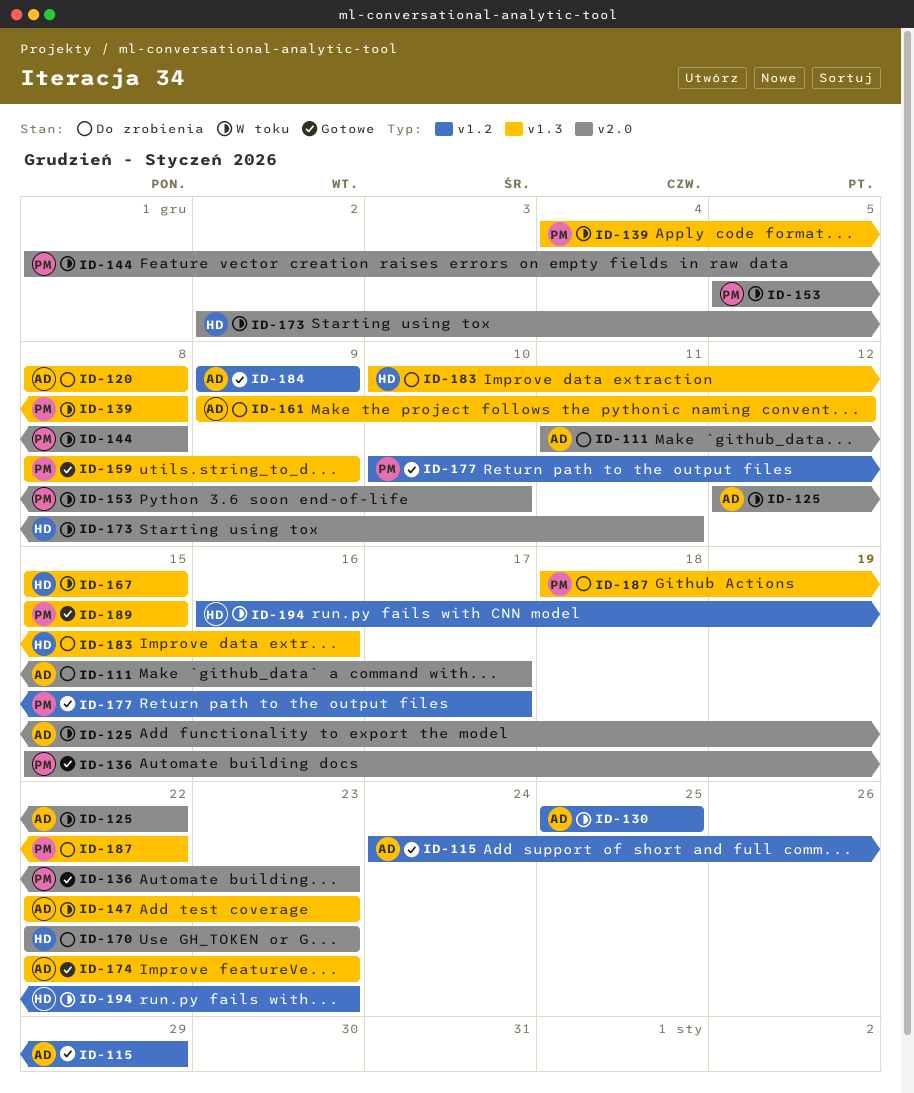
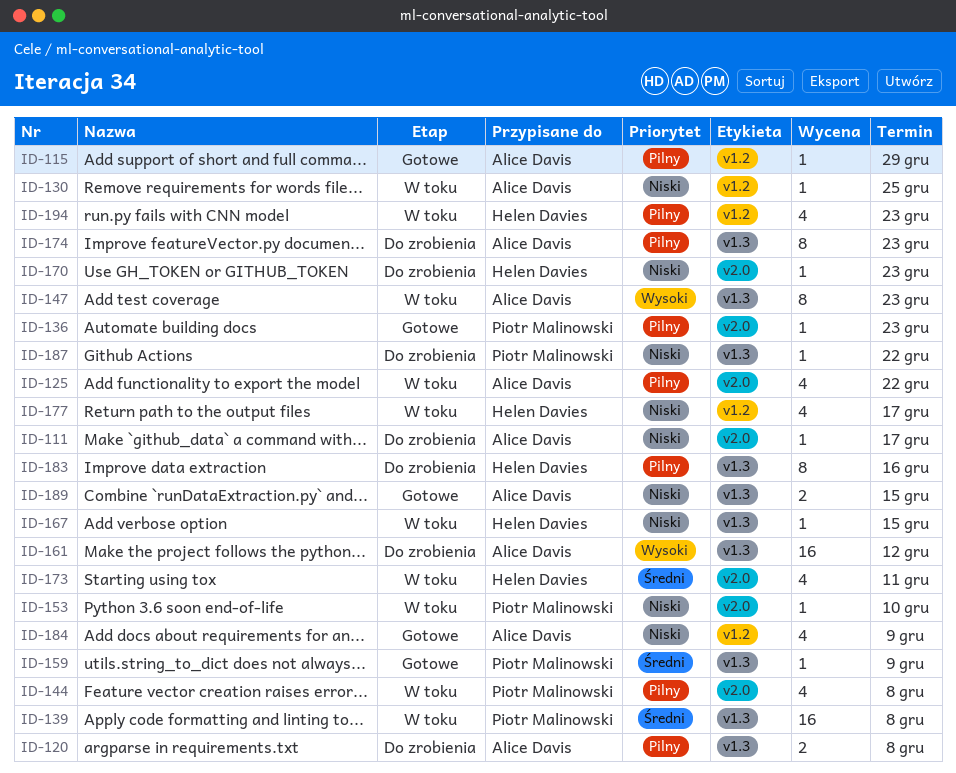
ID-174, status: Gotowe -> Do zrobienia
ID-177, status: Gotowe -> W toku
ID-177, owner: Piotr Malinowski -> Helen Davies
ID-189, owner: Piotr Malinowski -> Alice Davis

